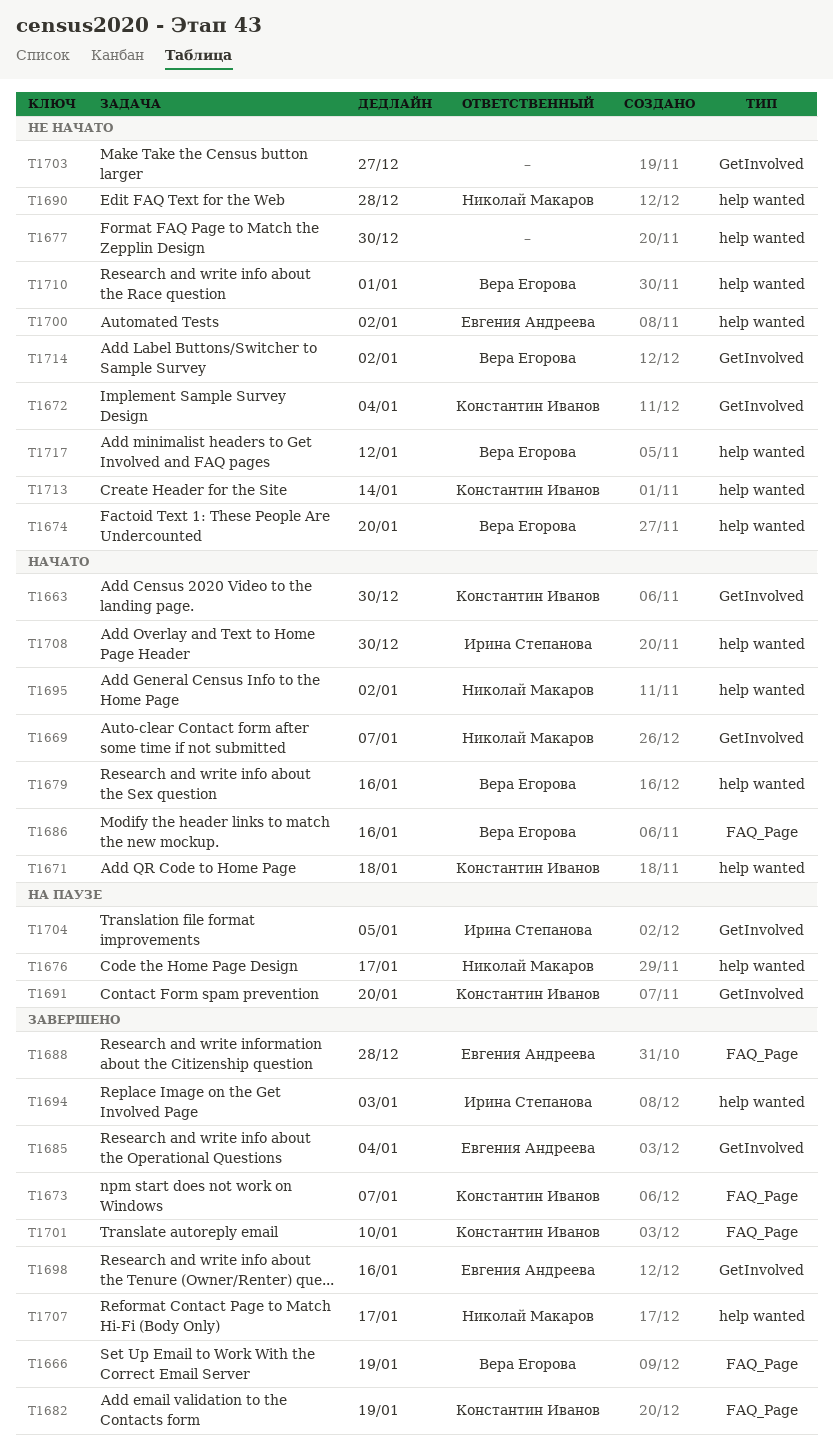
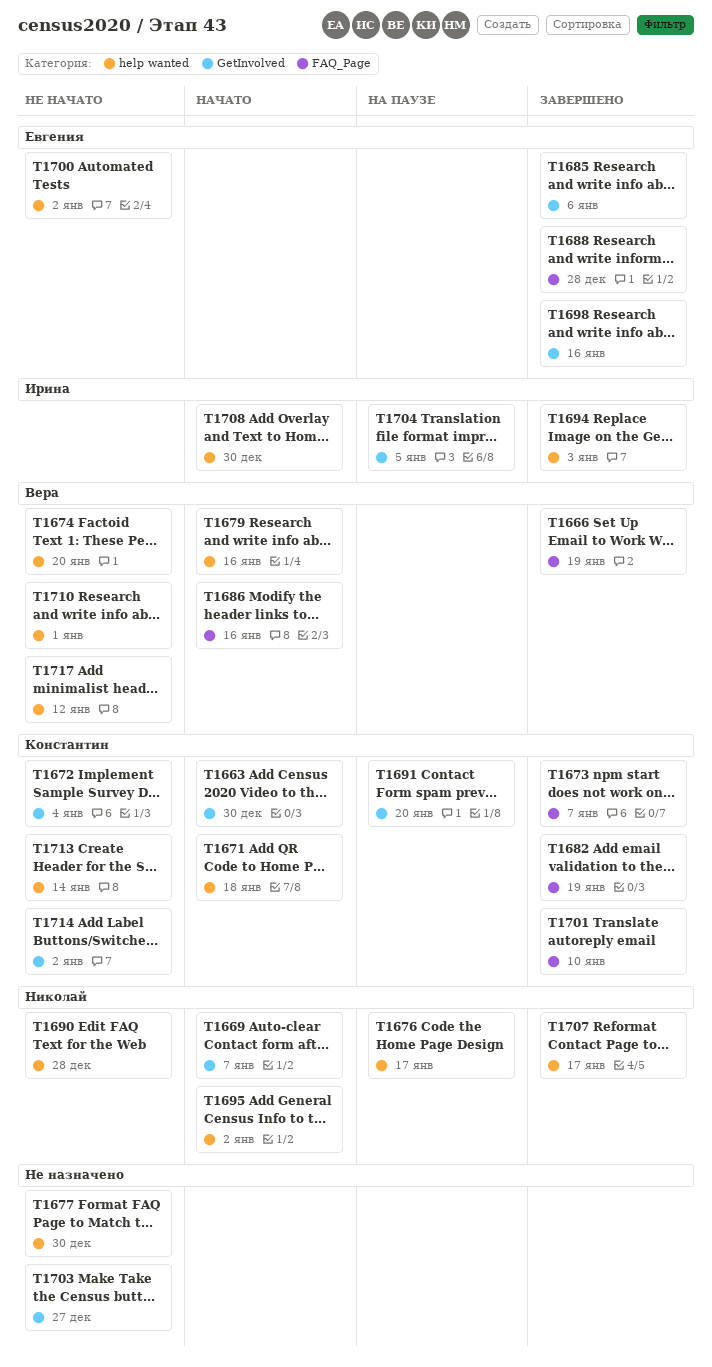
T1685, due: Jan 4 -> Jan 6
T1714, owner: Вера Егорова -> Константин Иванов

